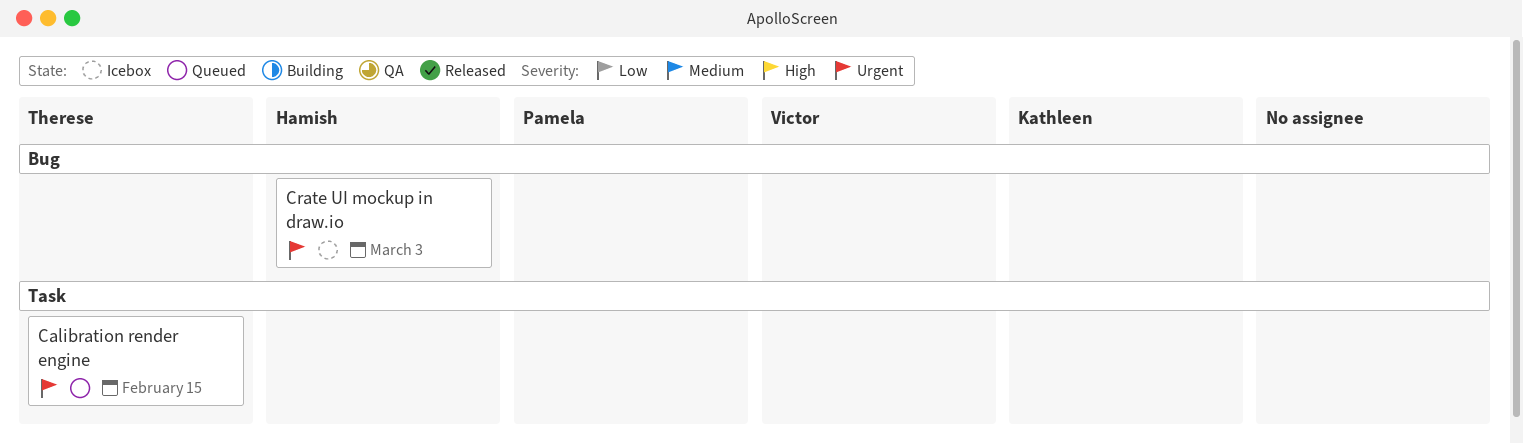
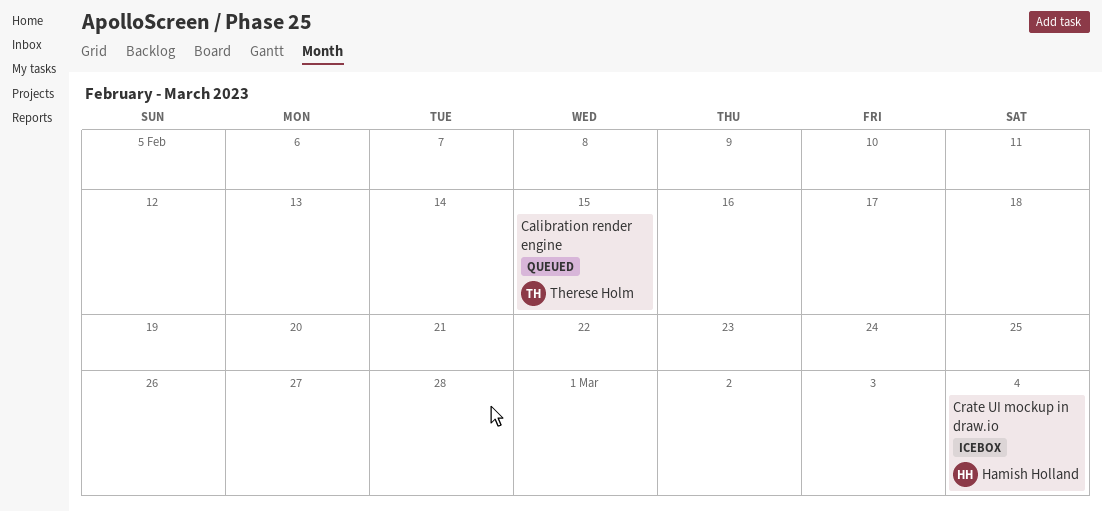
Crate UI mockup in draw.io, due: Mar 3 -> Mar 4

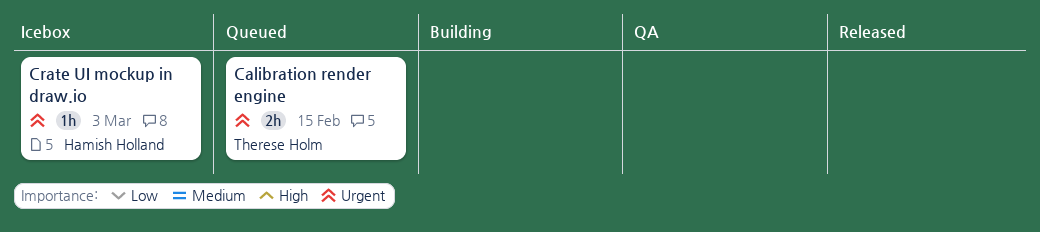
Crate UI mockup in draw.io, due: Mar 4 -> Mar 3

